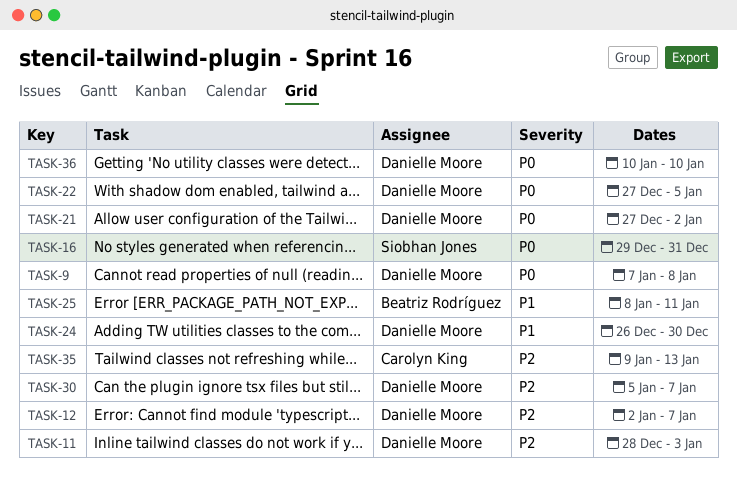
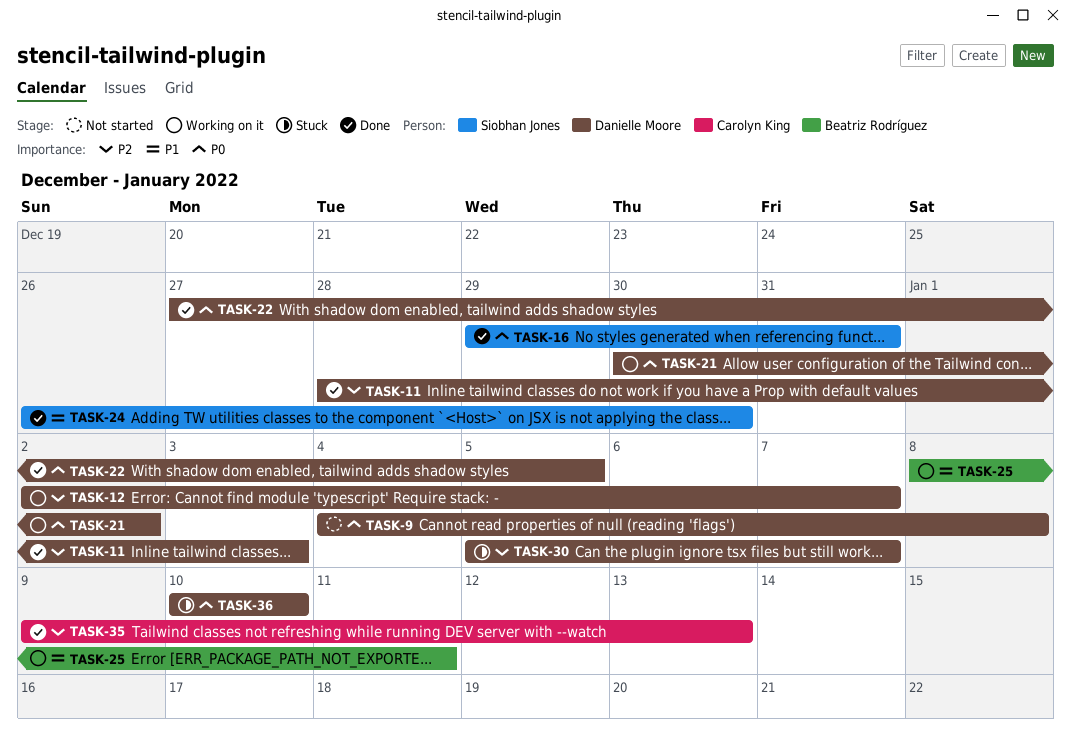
TASK-9, start: Jan 7 -> Jan 4
TASK-21, start: Dec 27 -> Dec 30
TASK-24, owner: Danielle Moore -> Siobhan Jones

